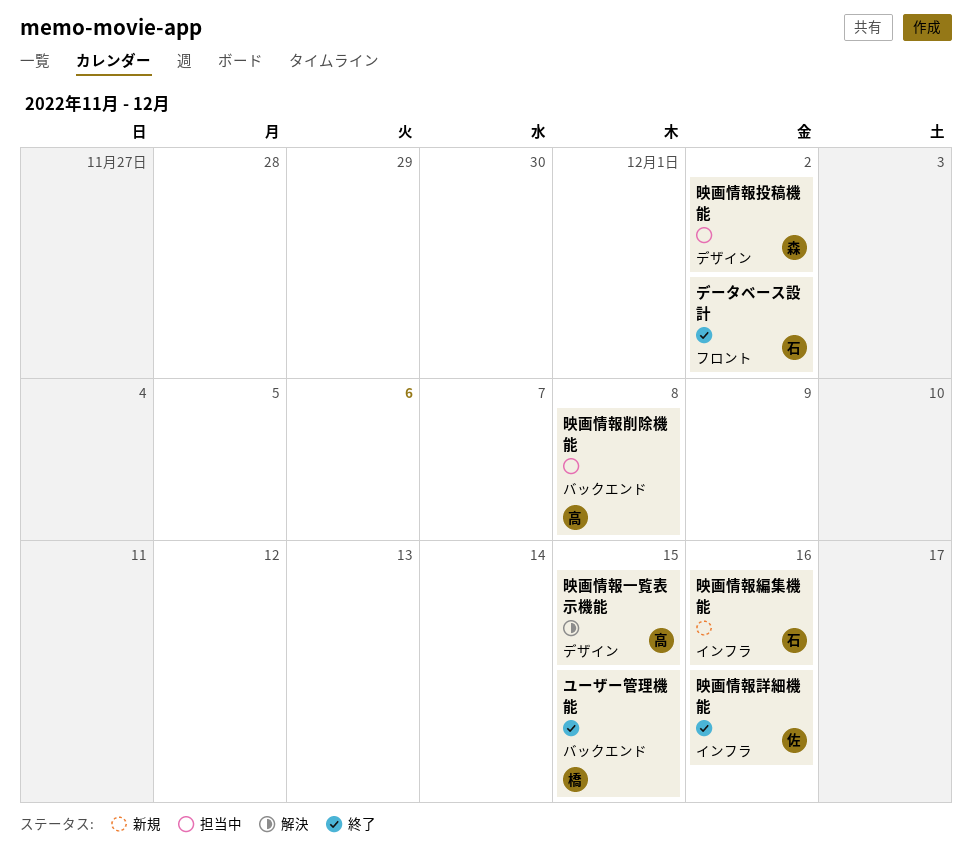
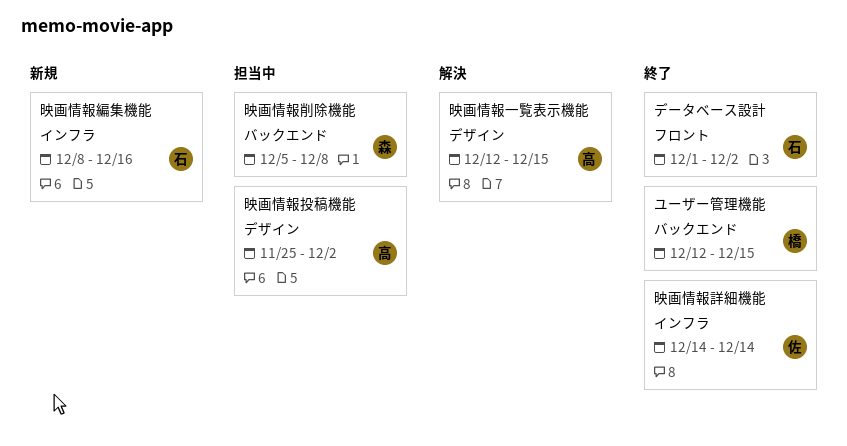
映画情報削除機能, owner: 高 -> 森
映画情報投稿機能, owner: 森 -> 高
映画情報詳細機能, due: Dec 16 -> Dec 14

